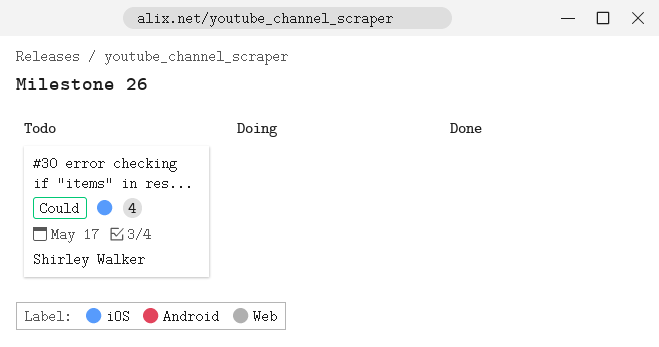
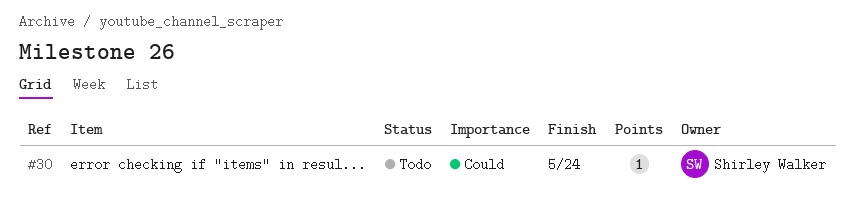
#30, estimate: 4 -> 1
#30, due: May 17 -> May 24

